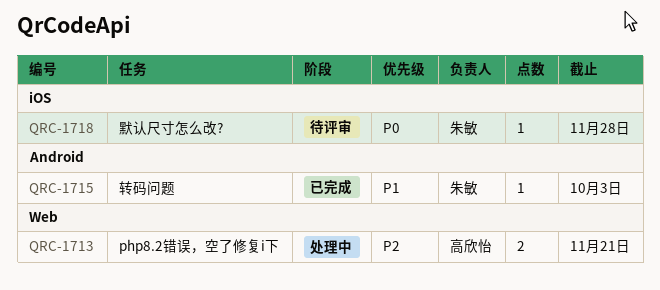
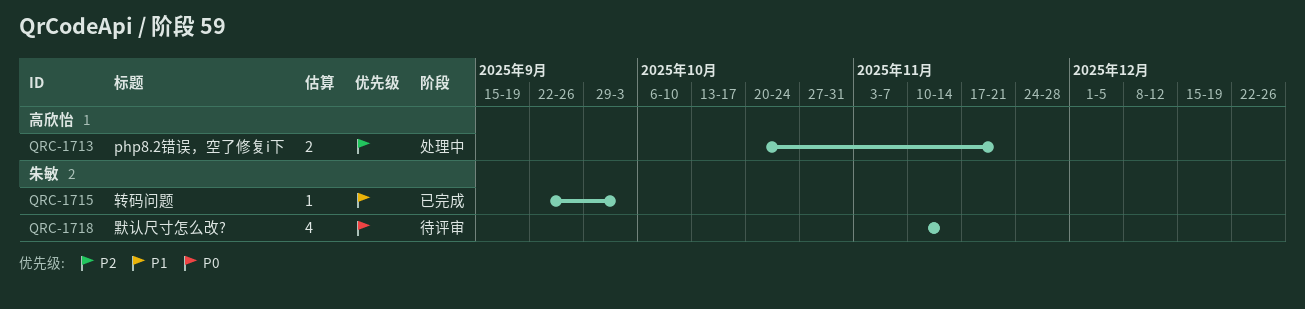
QRC-1718, estimate: 1 -> 4
QRC-1718, due: Nov 28 -> Nov 14

